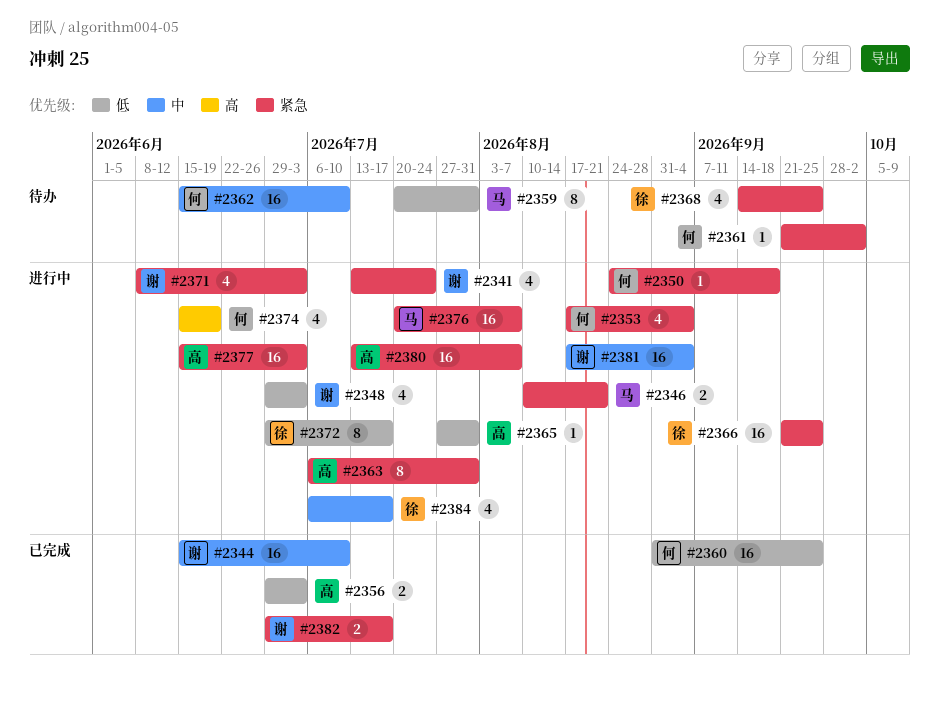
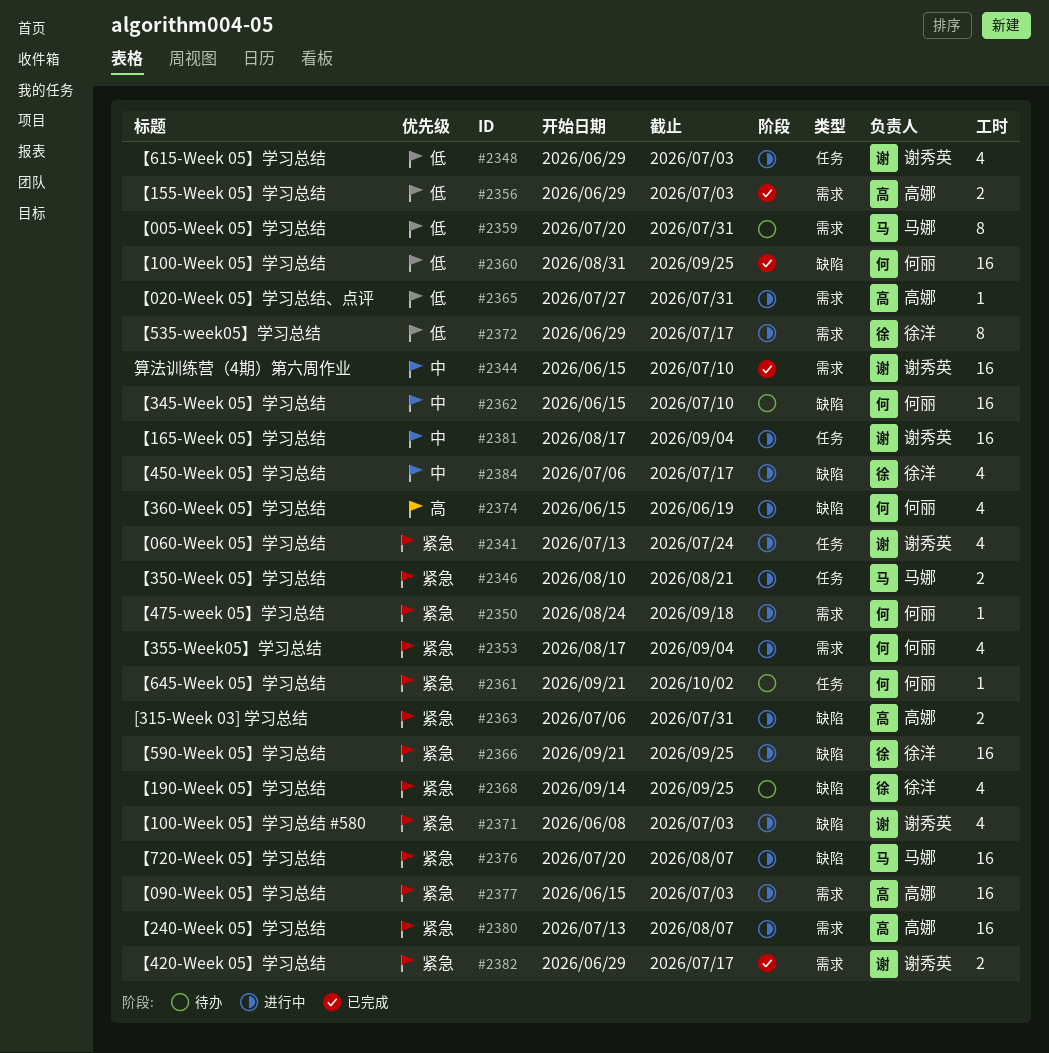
#2363, estimate: 8 -> 2

